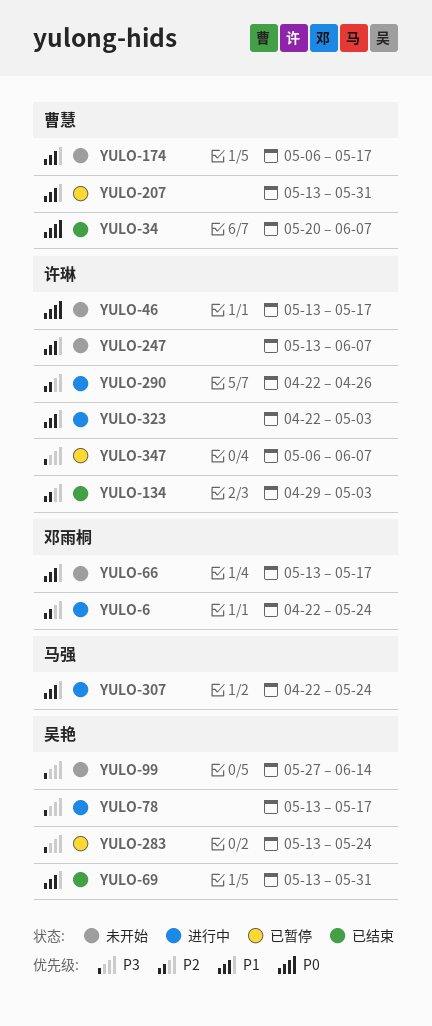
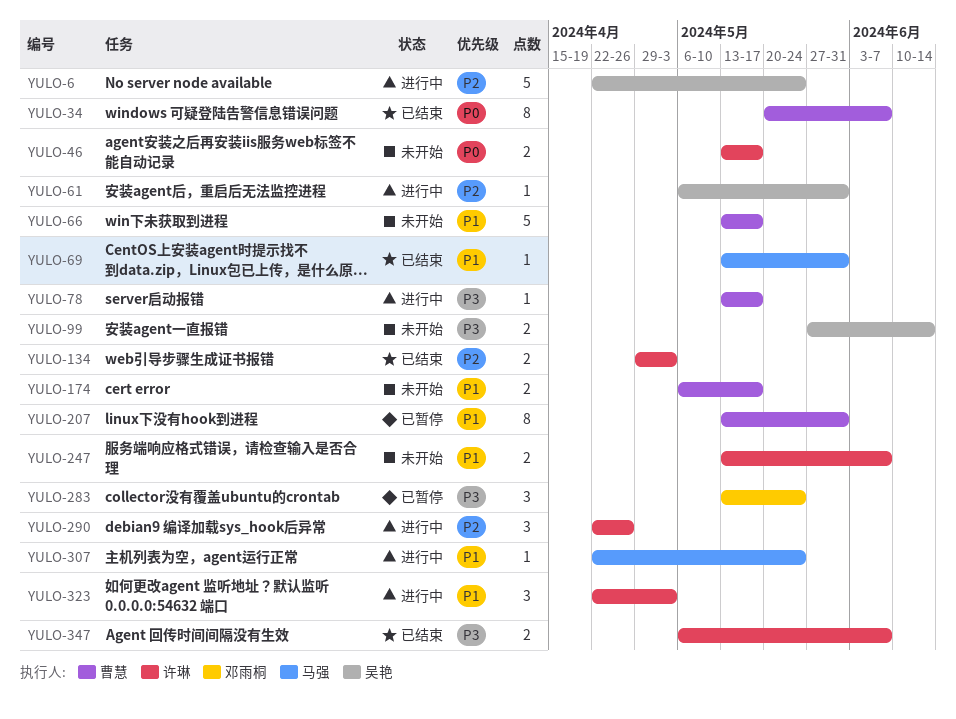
YULO-6, owner: 邓雨桐 -> 吴艳
YULO-61: none -> present
YULO-66, owner: 邓雨桐 -> 曹慧
YULO-69, owner: 吴艳 -> 马强
YULO-78, owner: 吴艳 -> 曹慧
YULO-283, owner: 吴艳 -> 邓雨桐
YULO-347, status: 已暂停 -> 已结束

